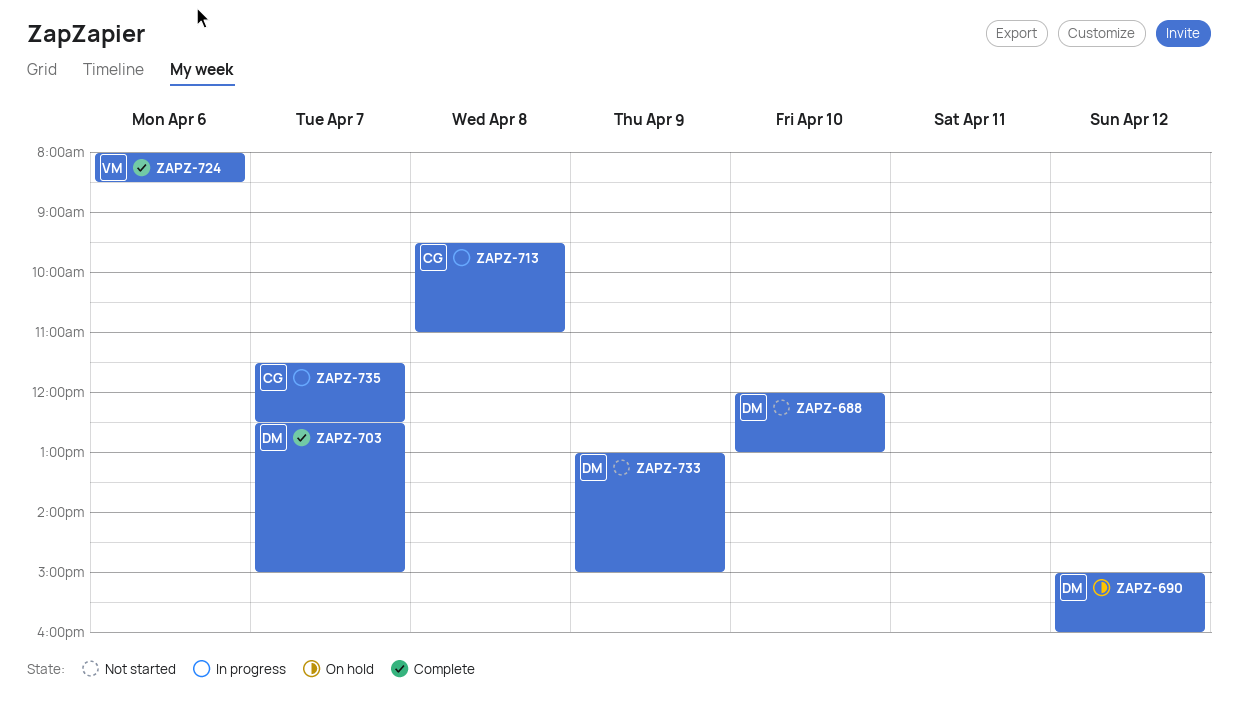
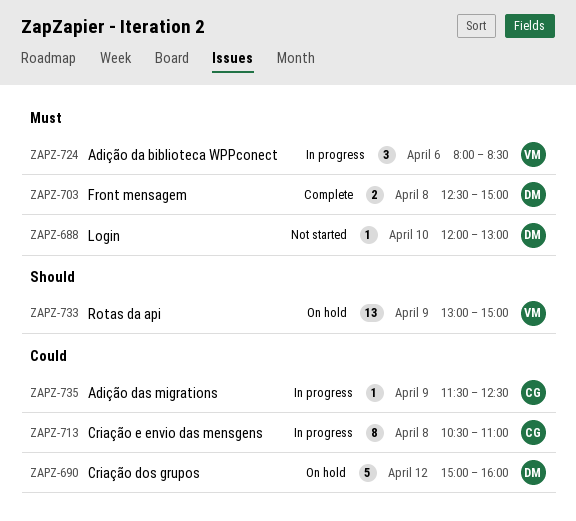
ZAPZ-703, day: Apr 7 -> Apr 8
ZAPZ-713, begins: 09:30 -> 10:30
ZAPZ-724, status: Complete -> In progress
ZAPZ-733, status: Not started -> On hold
ZAPZ-733, owner: DM -> VM
ZAPZ-735, day: Apr 7 -> Apr 9

